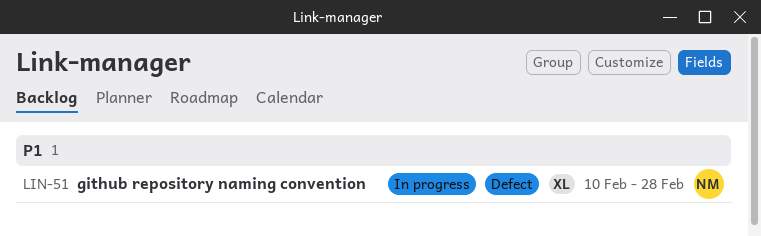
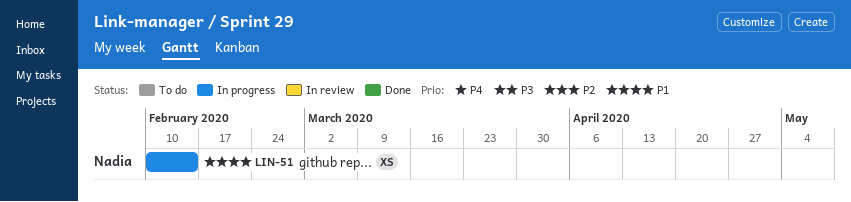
LIN-51, estimate: XL -> XS
LIN-51, due: Feb 28 -> Feb 14

